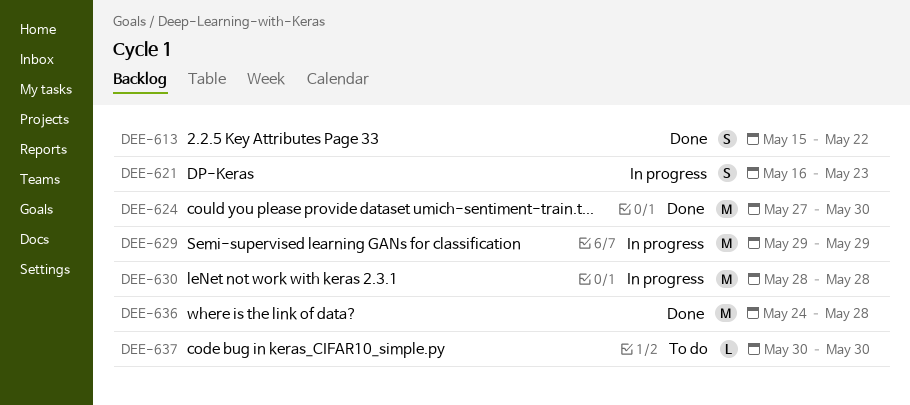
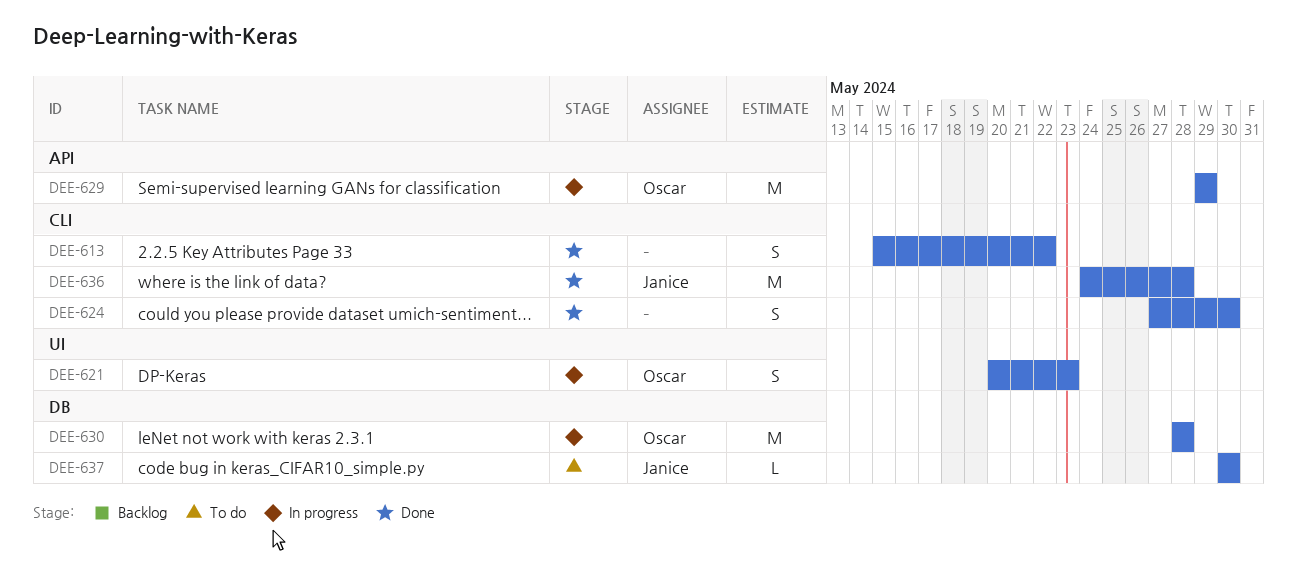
DEE-621, start: May 16 -> May 20
DEE-624, estimate: M -> S

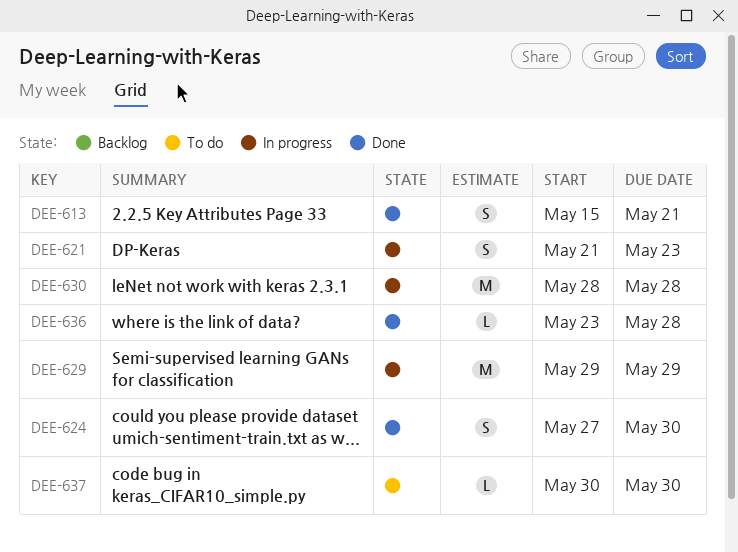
DEE-613, due: May 22 -> May 21
DEE-621, start: May 20 -> May 21
DEE-636, estimate: M -> L
DEE-636, start: May 24 -> May 23

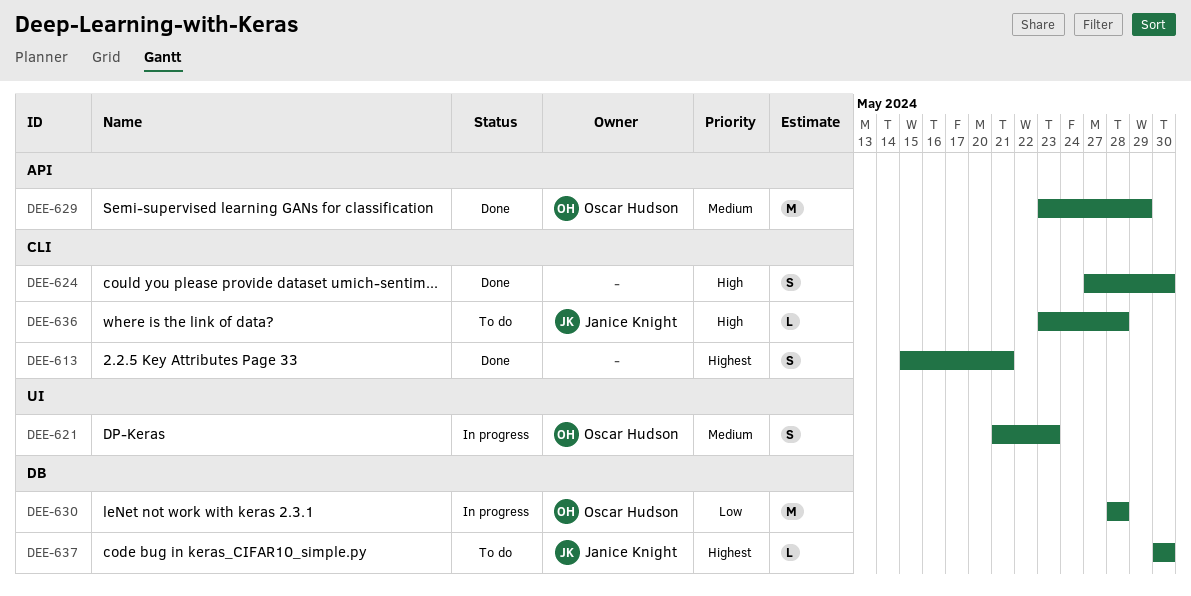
DEE-629, status: In progress -> Done
DEE-629, start: May 29 -> May 23
DEE-636, status: Done -> To do

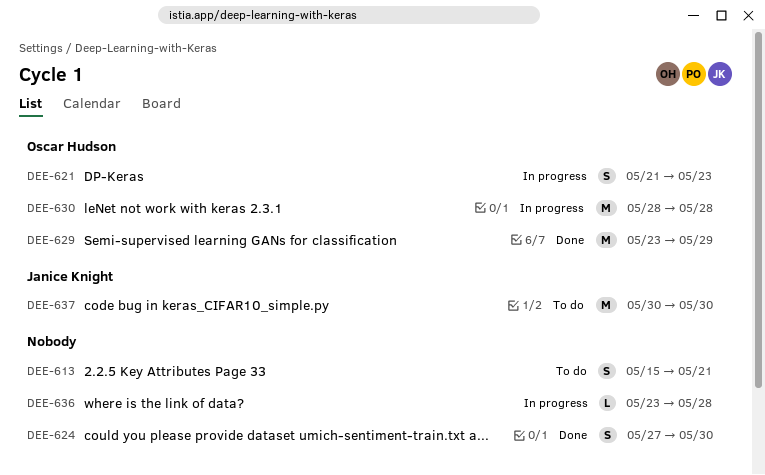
DEE-613, status: Done -> To do
DEE-636, status: To do -> In progress
DEE-636, owner: Janice Knight -> none
DEE-637, estimate: L -> M

